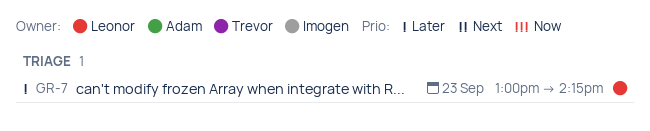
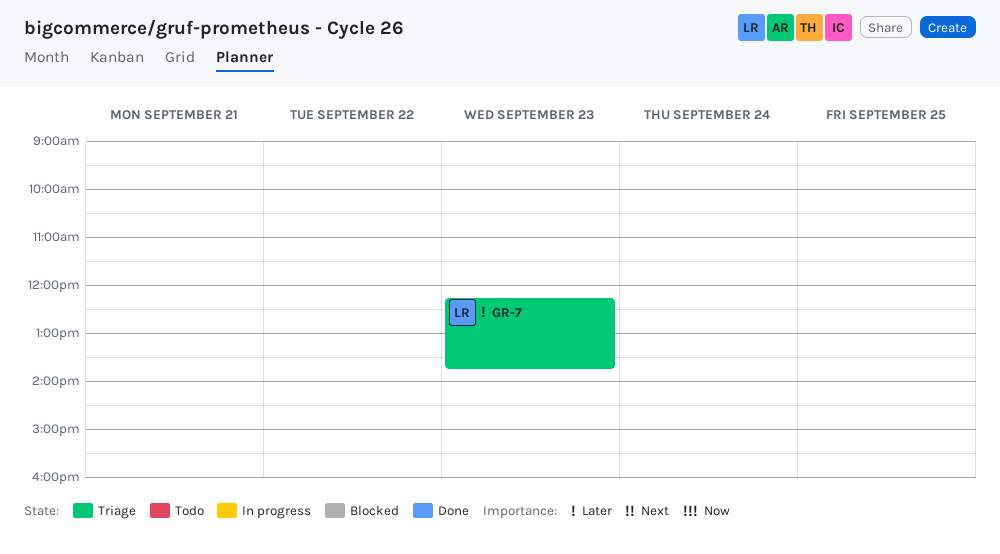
GR-7, begins: 13:00 -> 12:15
GR-7, ends: 14:15 -> 13:45

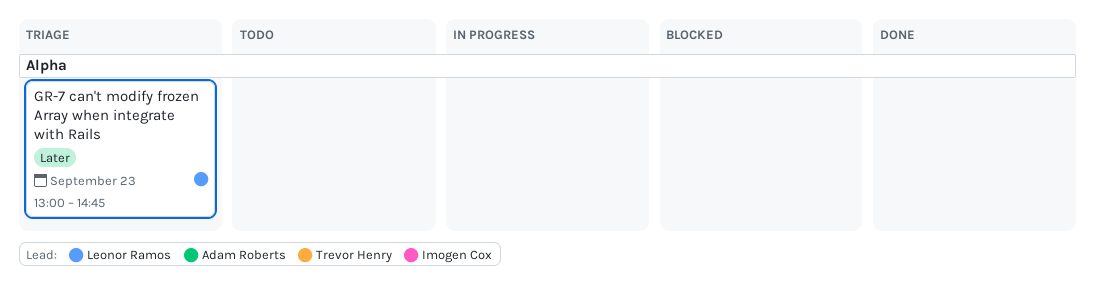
GR-7, begins: 12:15 -> 13:00
GR-7, ends: 13:45 -> 14:45

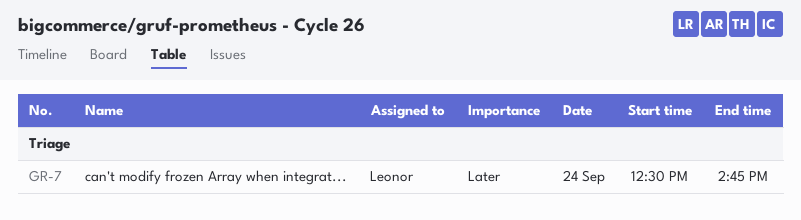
GR-7, day: Sep 23 -> Sep 24
GR-7, begins: 13:00 -> 12:30

